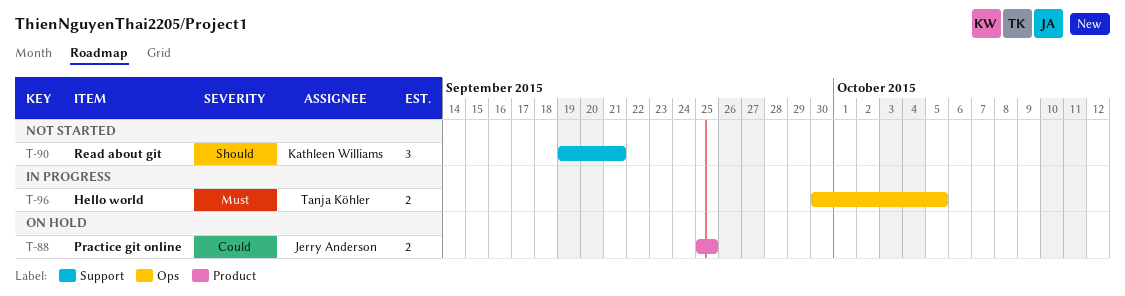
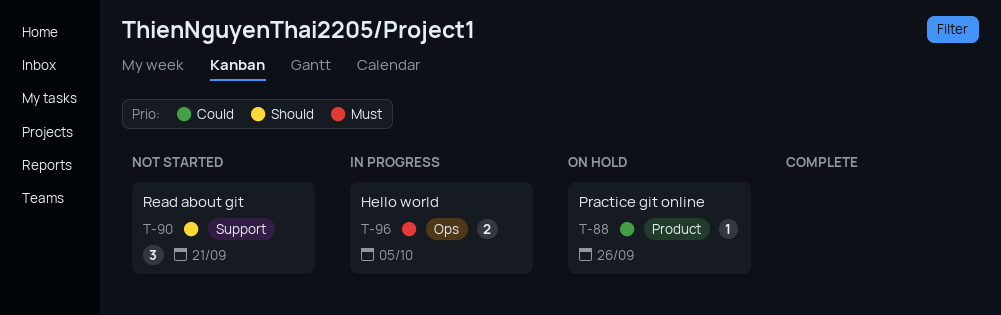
T-88, estimate: 2 -> 1
T-88, due: Sep 25 -> Sep 26

